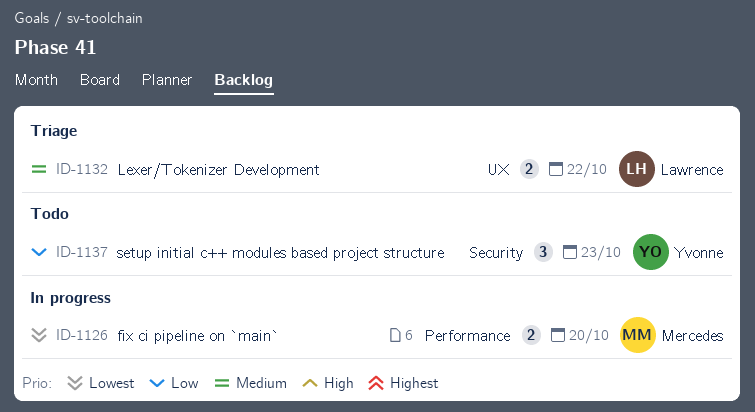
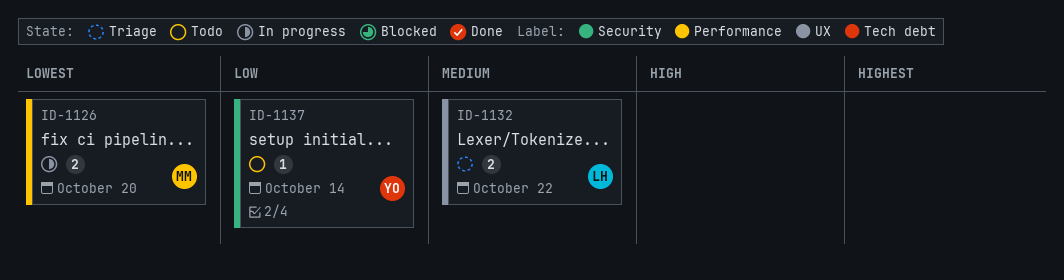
ID-1137, estimate: 3 -> 1
ID-1137, due: Oct 23 -> Oct 14

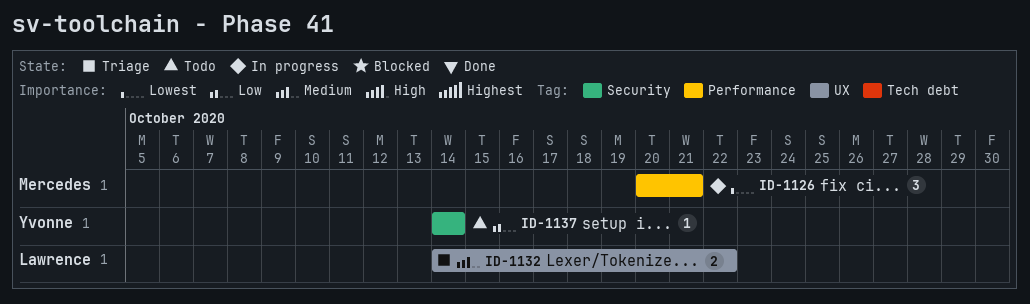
ID-1126, estimate: 2 -> 3
ID-1126, due: Oct 20 -> Oct 21

